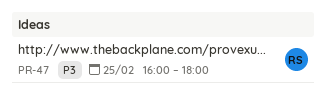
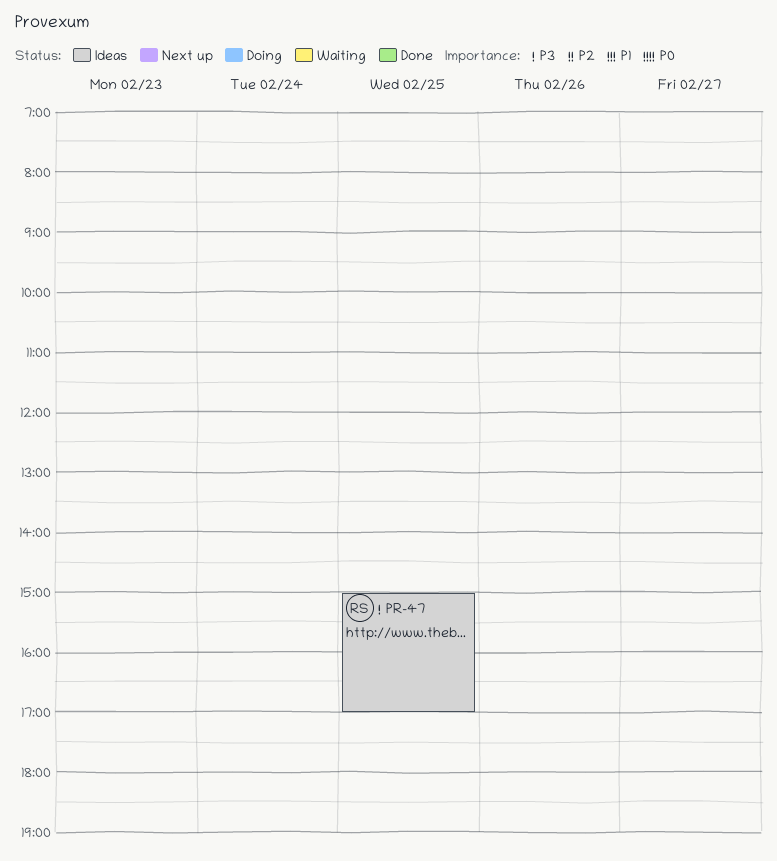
PR-47, begins: 16:00 -> 15:00
PR-47, ends: 18:00 -> 17:00

